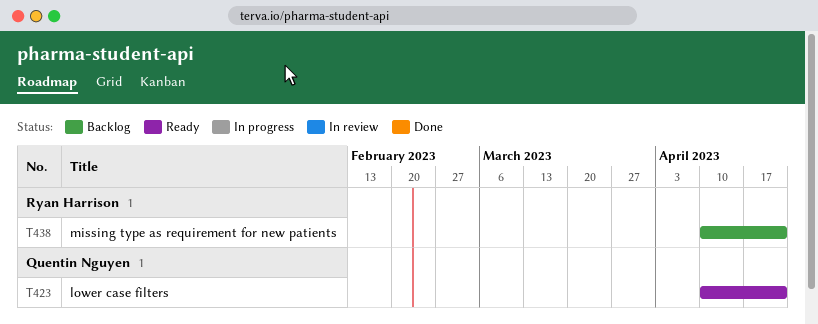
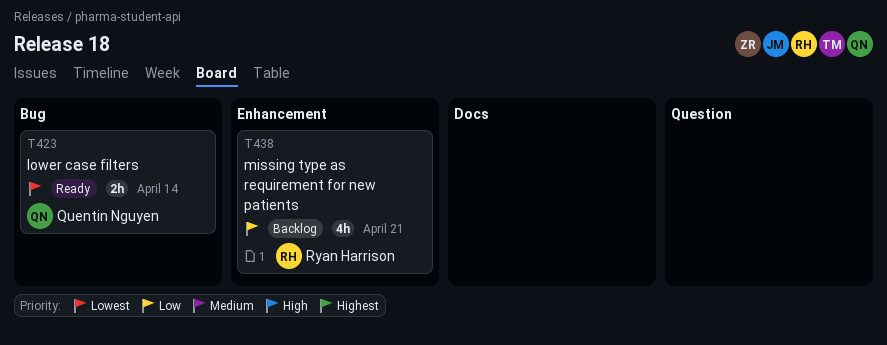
T423, due: Apr 21 -> Apr 14

